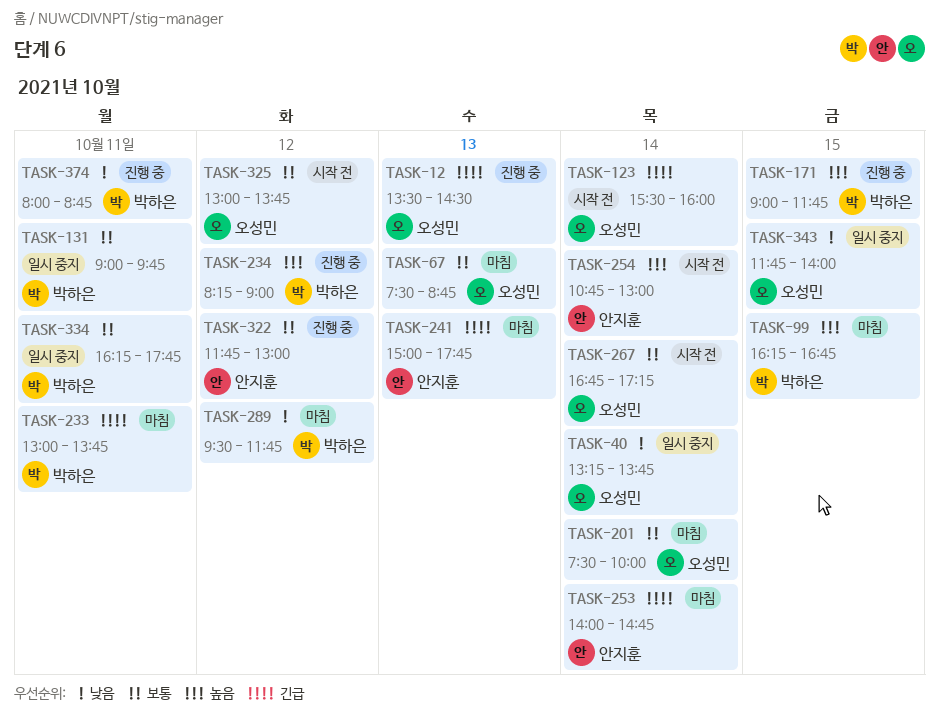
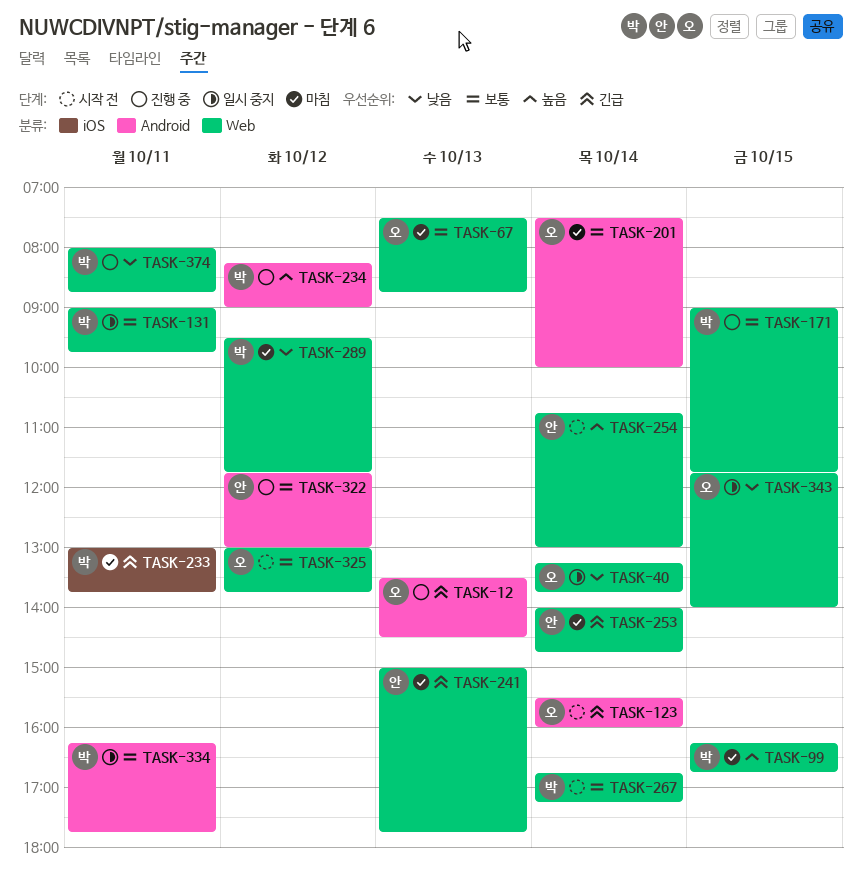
TASK-171, priority: 높음 -> 보통
TASK-267, owner: 오성민 -> 박하은

